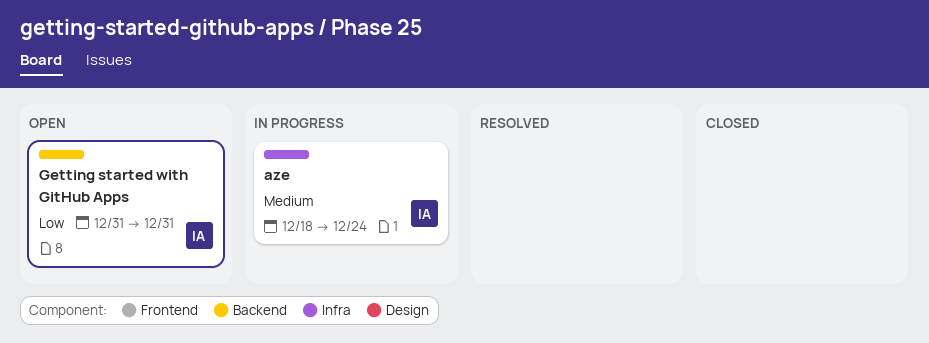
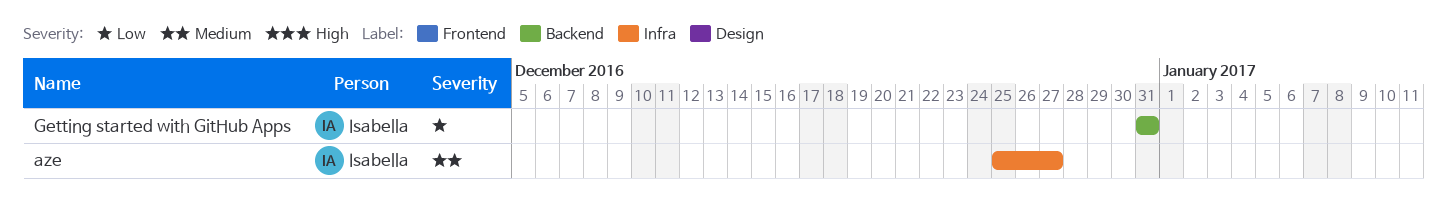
aze, start: Dec 18 -> Dec 25
aze, due: Dec 24 -> Dec 27

